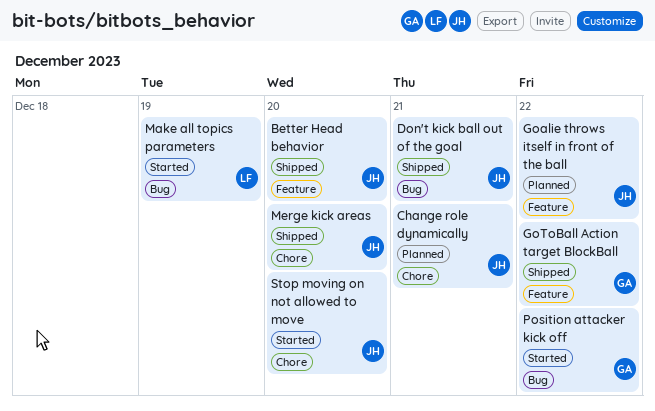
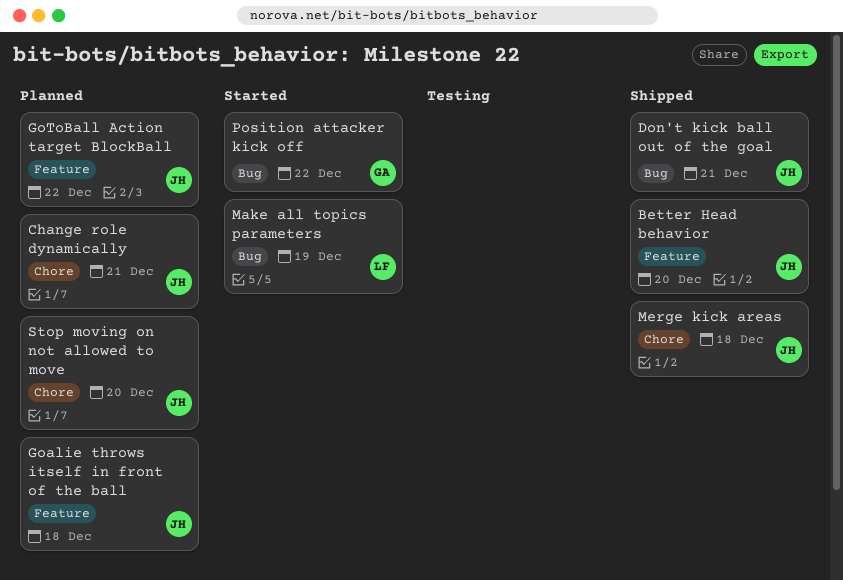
Goalie throws itself in front of the ball, day: Dec 22 -> Dec 18
GoToBall Action target BlockBall, status: Shipped -> Planned
GoToBall Action target BlockBall, owner: GA -> JH
Merge kick areas, day: Dec 20 -> Dec 18
Stop moving on not allowed to move, status: Started -> Planned

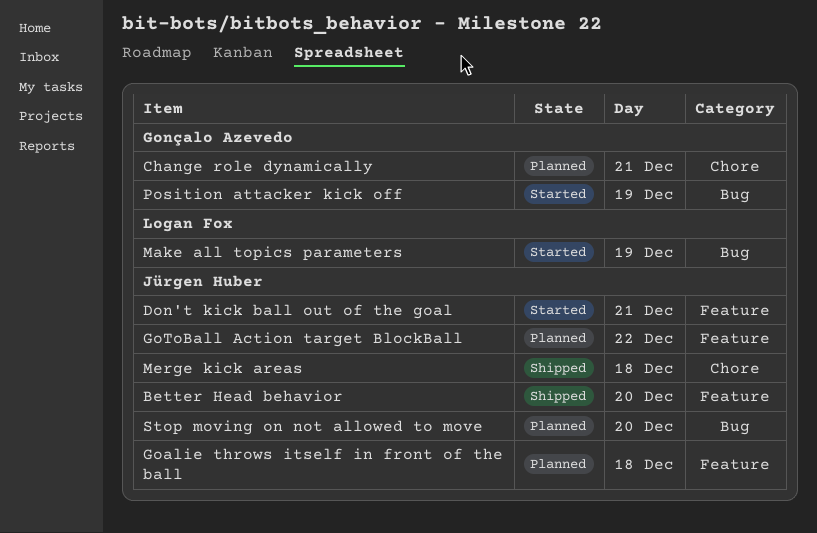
Change role dynamically, owner: Jürgen Huber -> Gonçalo Azevedo
Don't kick ball out of the goal, status: Shipped -> Started
Don't kick ball out of the goal, label: Bug -> Feature
Position attacker kick off, day: Dec 22 -> Dec 19
Stop moving on not allowed to move, label: Chore -> Bug

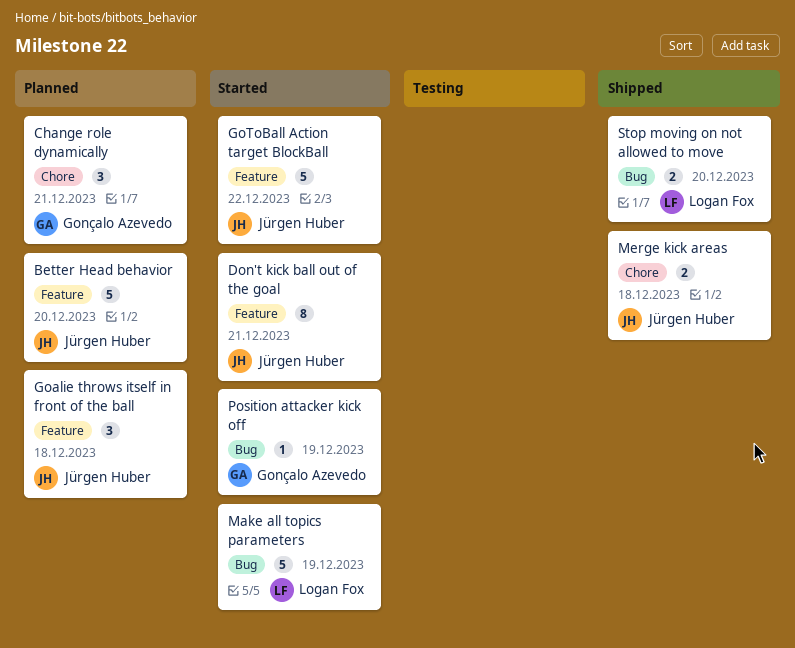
Better Head behavior, status: Shipped -> Planned
GoToBall Action target BlockBall, status: Planned -> Started
Stop moving on not allowed to move, status: Planned -> Shipped
Stop moving on not allowed to move, owner: Jürgen Huber -> Logan Fox

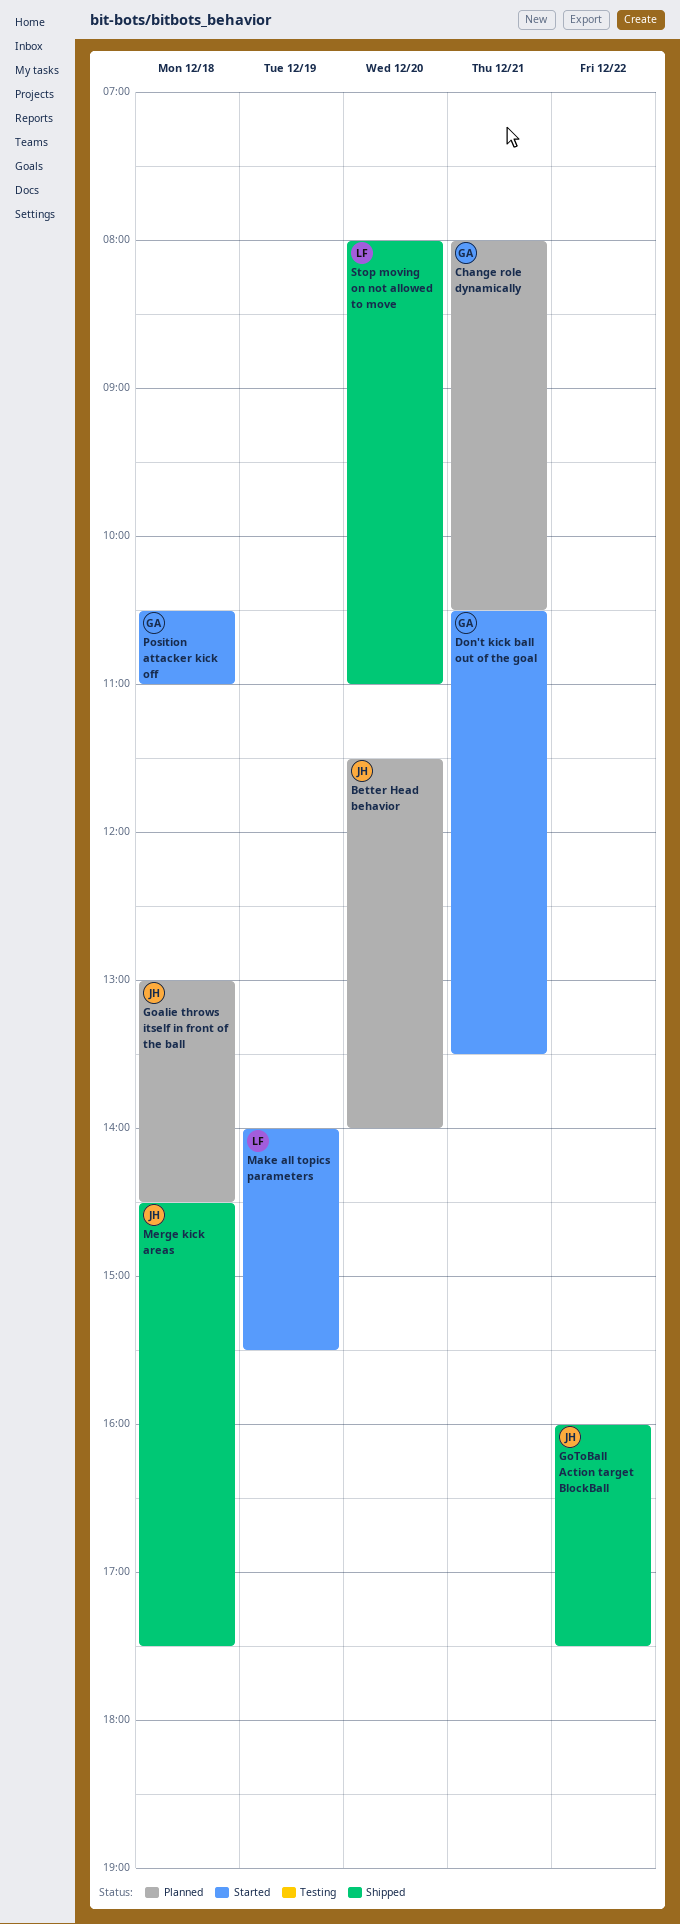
Don't kick ball out of the goal, owner: Jürgen Huber -> Gonçalo Azevedo
GoToBall Action target BlockBall, status: Started -> Shipped
Position attacker kick off, day: Dec 19 -> Dec 18

